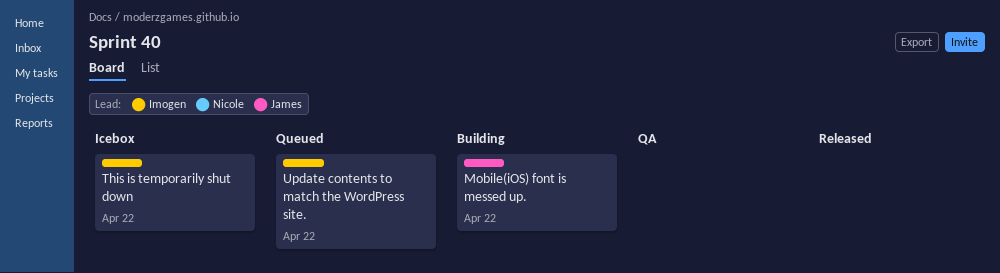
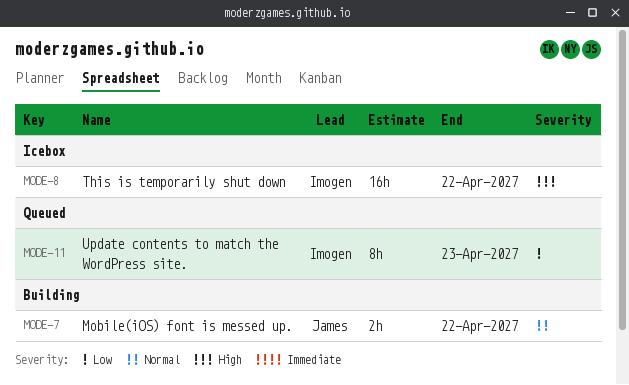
Update contents to match the WordPress site., due: Apr 22 -> Apr 23

